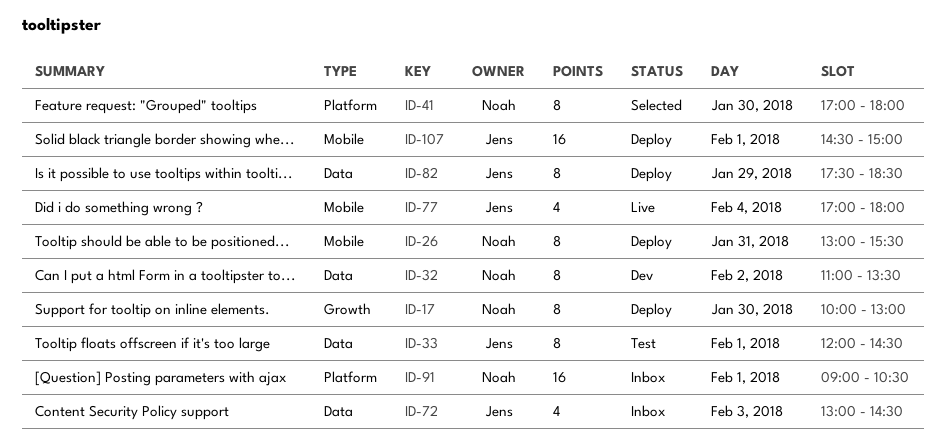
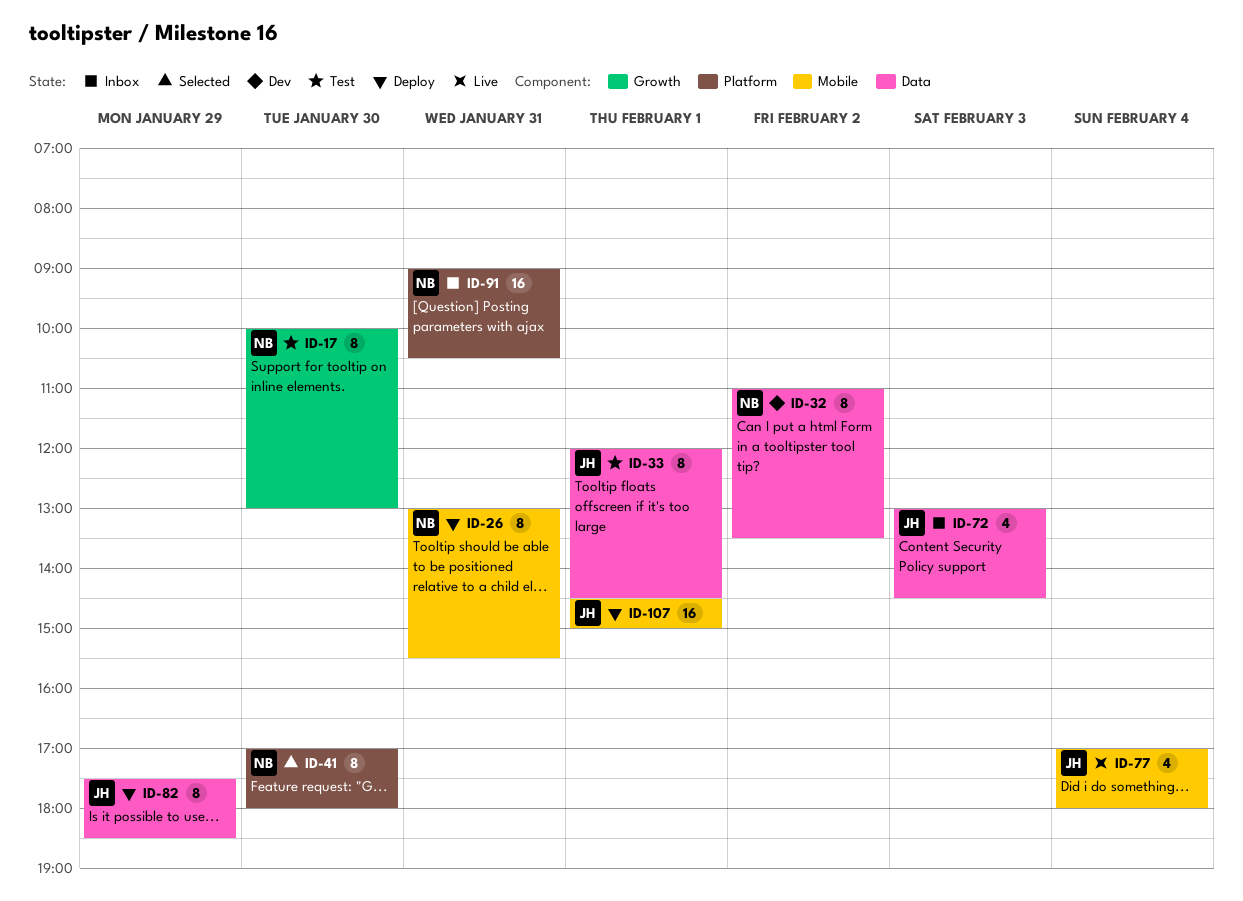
ID-17, status: Deploy -> Test
ID-91, day: Feb 1 -> Jan 31

